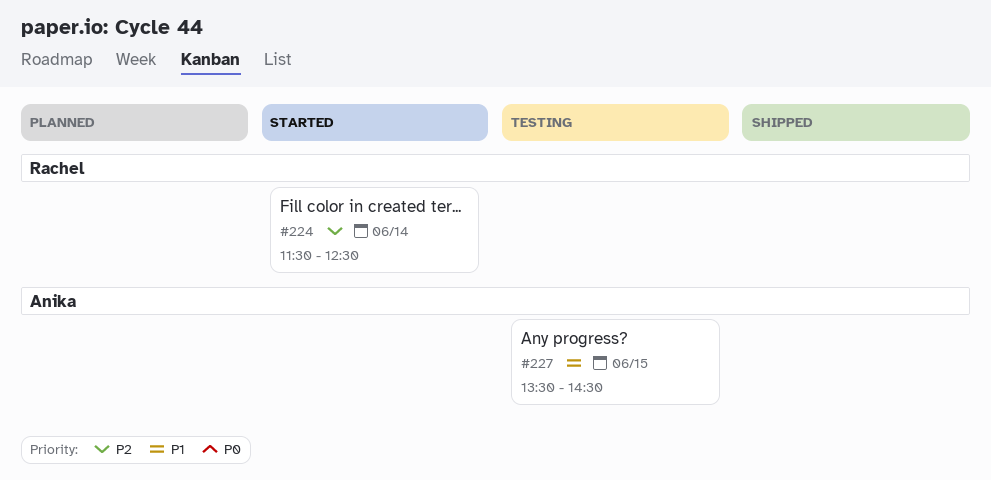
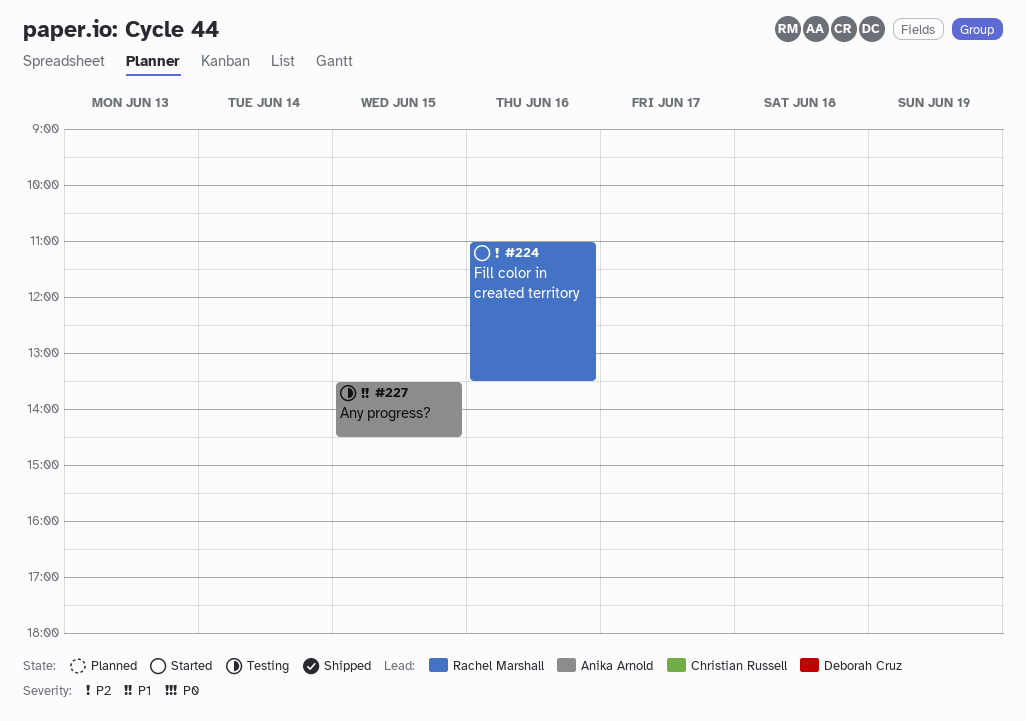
#224, day: Jun 14 -> Jun 16
#224, begins: 11:30 -> 11:00
#224, ends: 12:30 -> 13:30

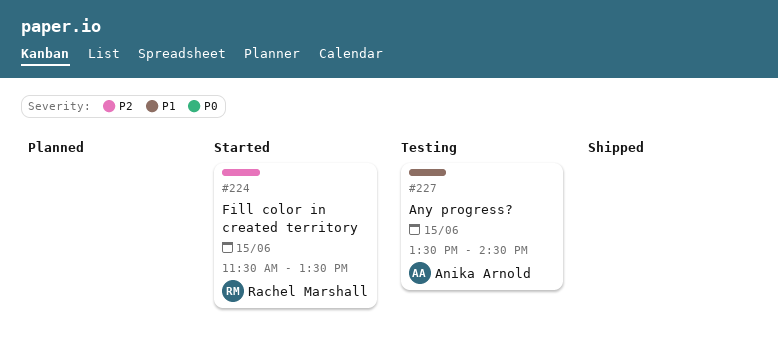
#224, day: Jun 16 -> Jun 15
#224, begins: 11:00 -> 11:30

